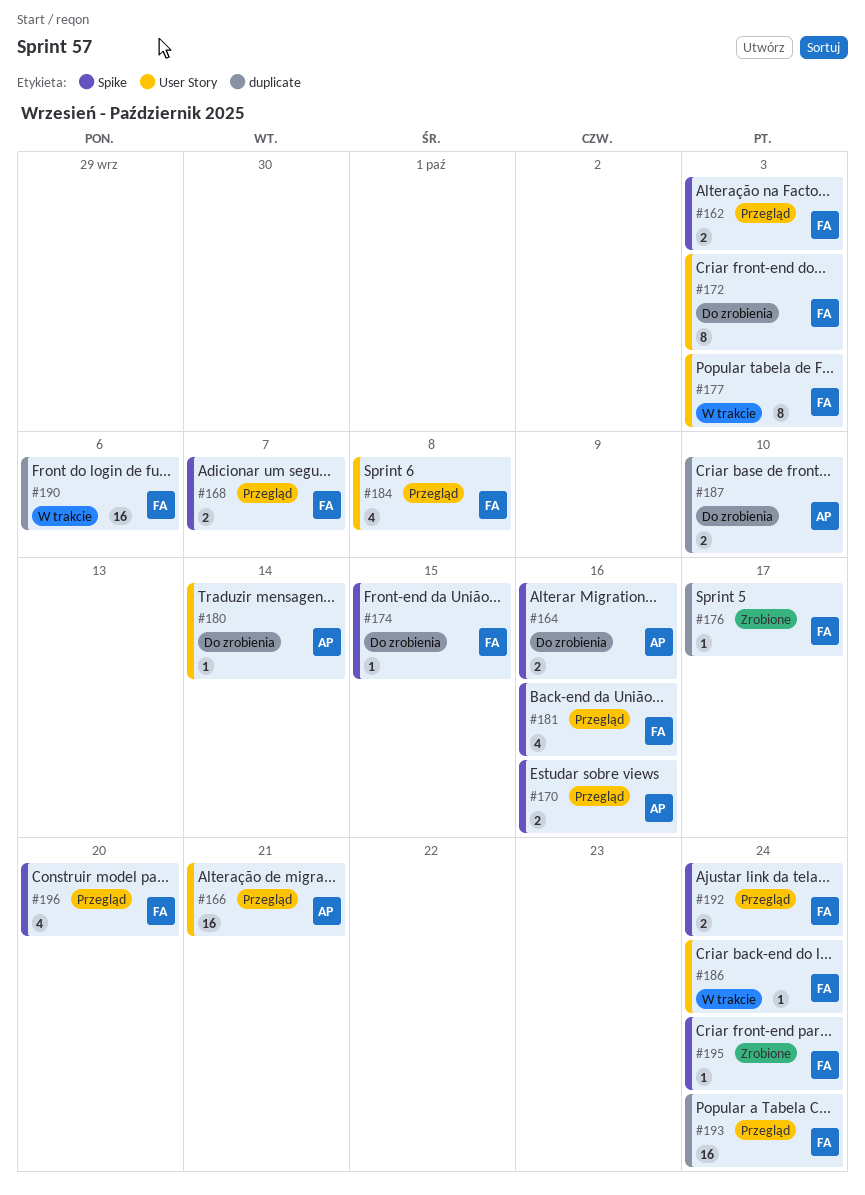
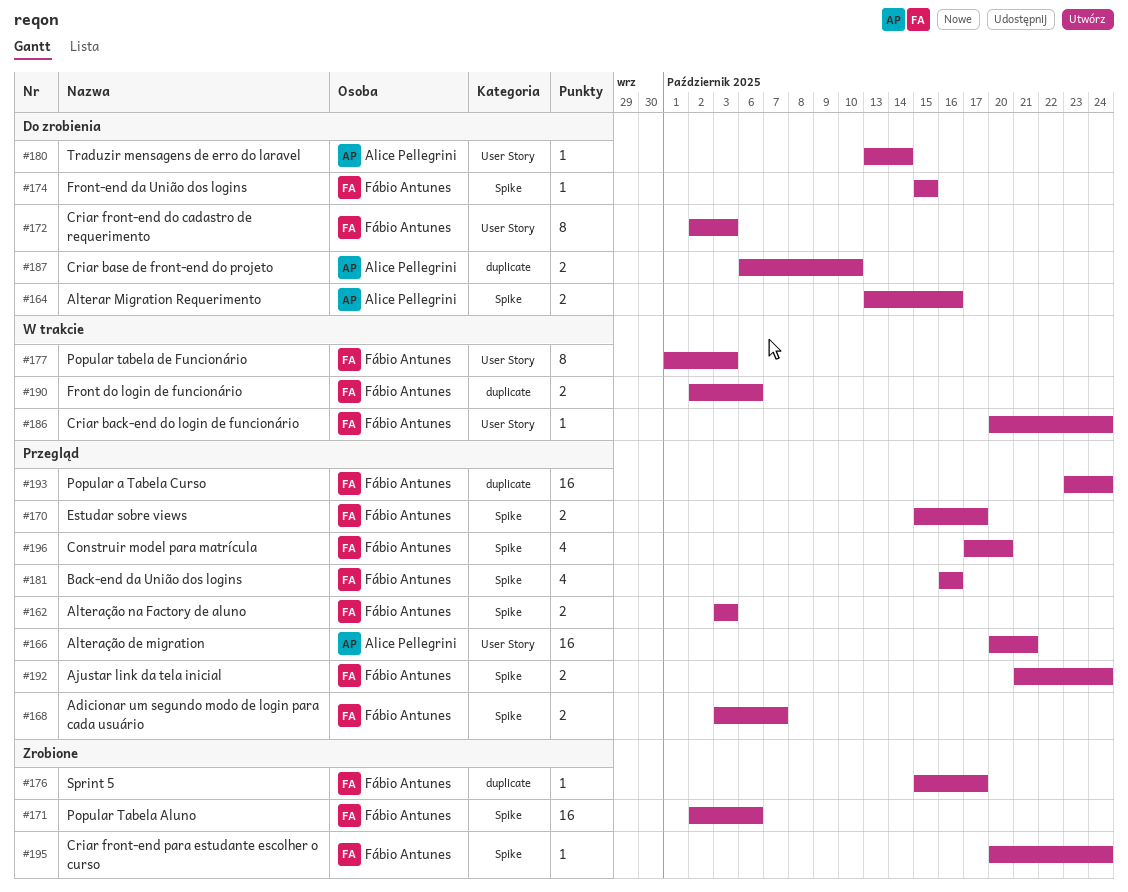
#170, owner: Alice Pellegrini -> Fábio Antunes
#170, due: Oct 16 -> Oct 17
#171: none -> present
#184: present -> none
#190, estimate: 16 -> 2

